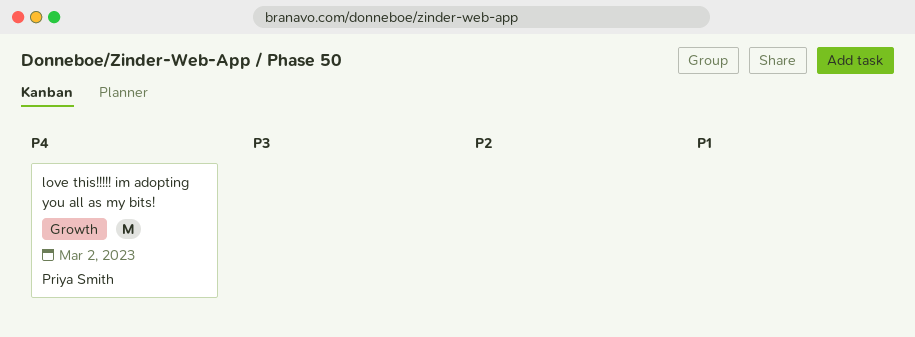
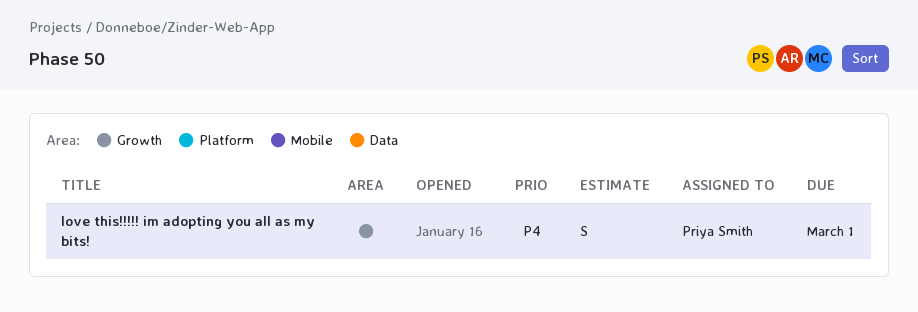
love this!!!!! im adopting you all as my bits!, estimate: M -> S
love this!!!!! im adopting you all as my bits!, due: Mar 2 -> Mar 1

